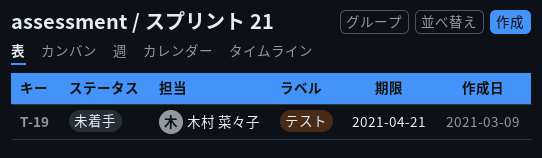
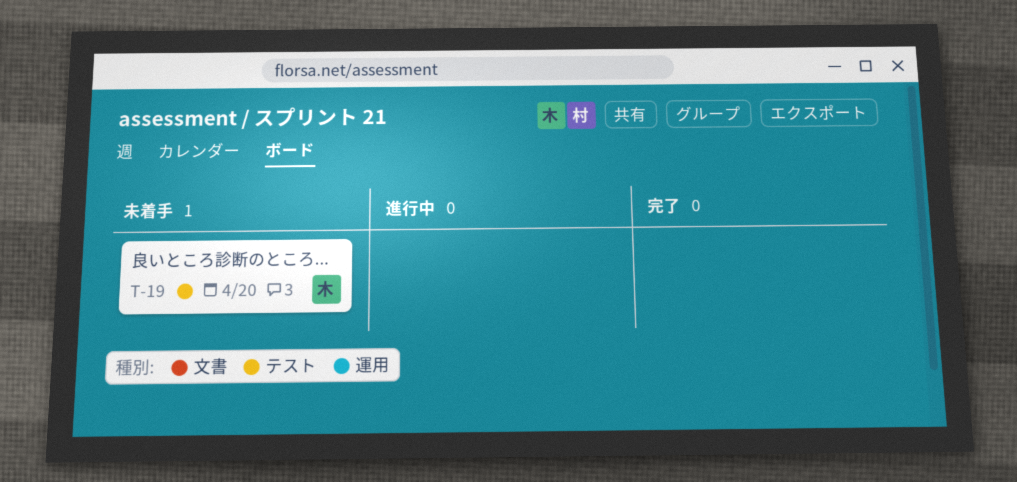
T-19, due: Apr 21 -> Apr 20

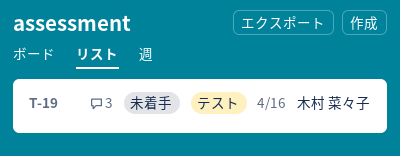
T-19, due: Apr 20 -> Apr 16

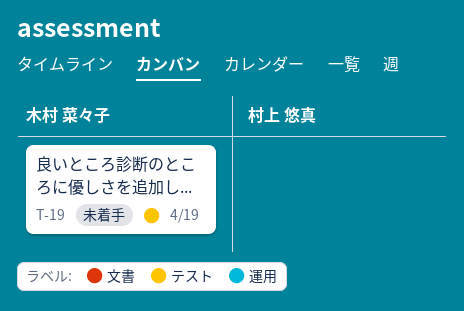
T-19, due: Apr 16 -> Apr 19

